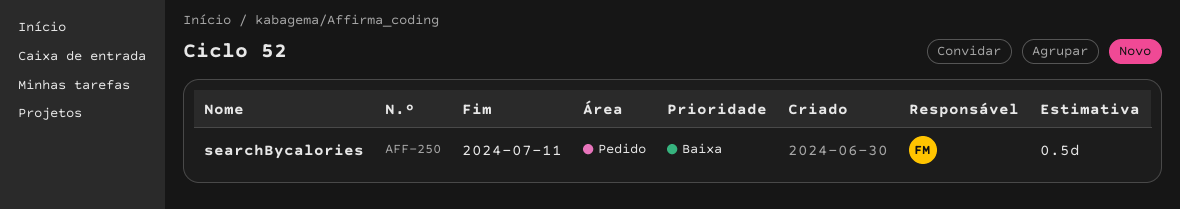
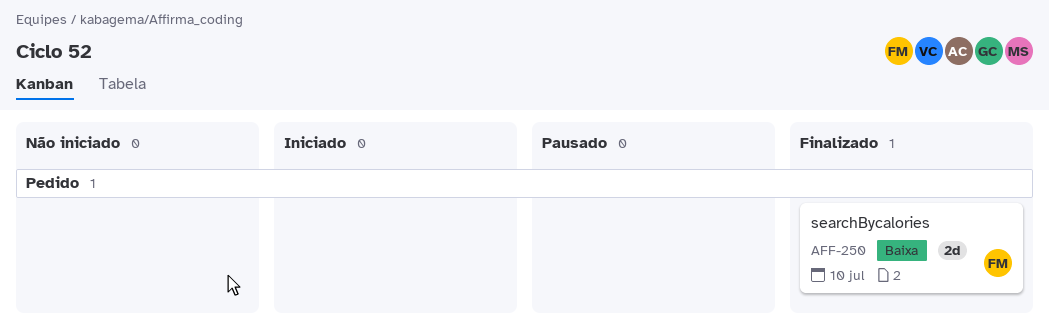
AFF-250, estimate: 0.5d -> 2d
AFF-250, due: Jul 11 -> Jul 10

